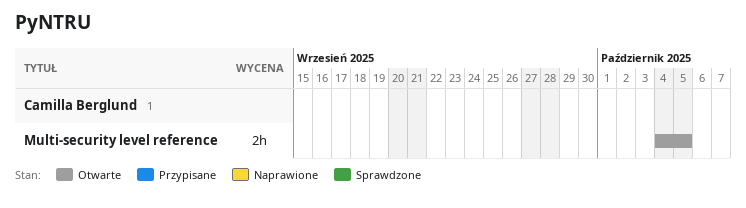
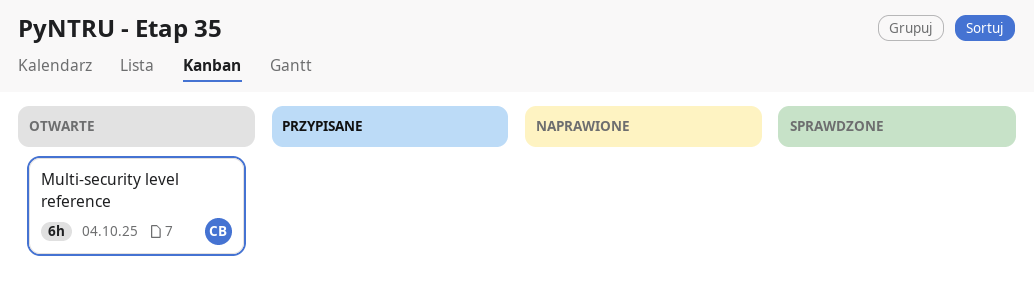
Multi-security level reference, estimate: 2h -> 6h
Multi-security level reference, due: Oct 5 -> Oct 4

